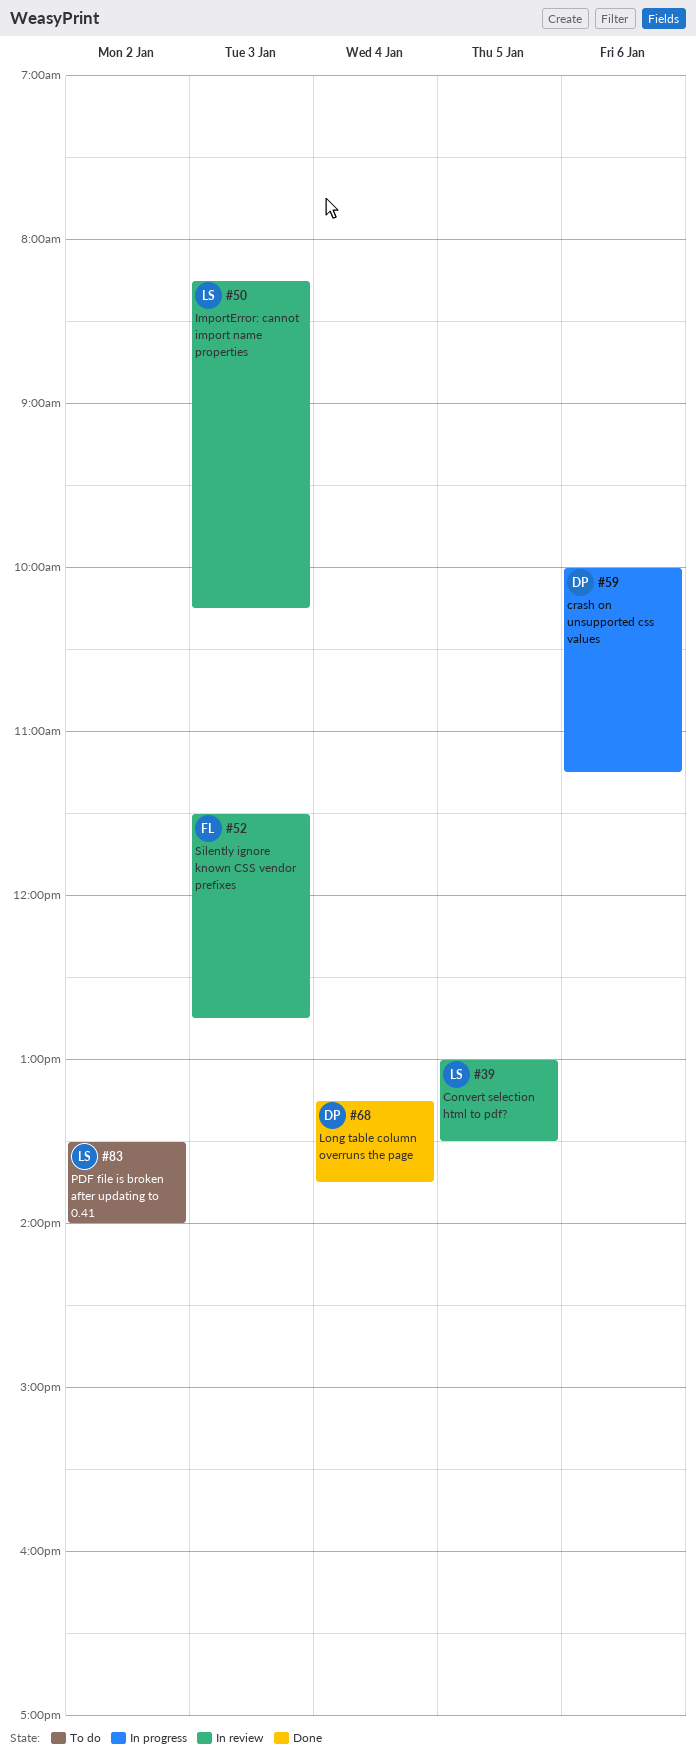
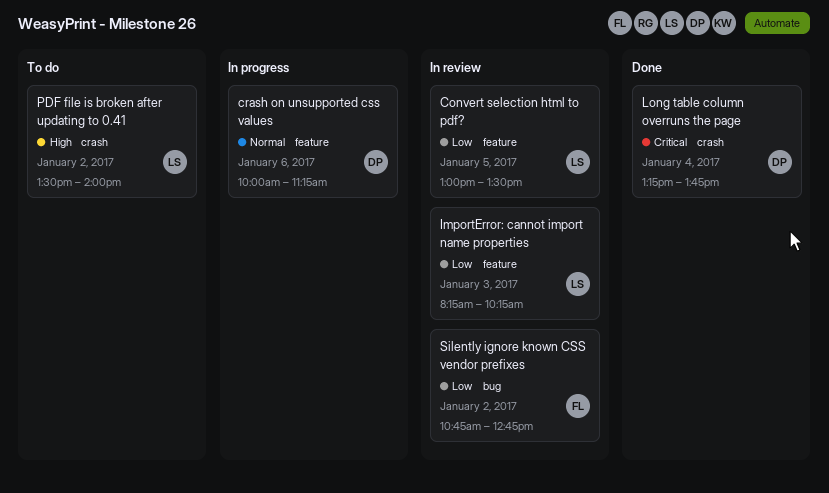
Silently ignore known CSS vendor prefixes, day: Jan 3 -> Jan 2
Silently ignore known CSS vendor prefixes, begins: 11:30 -> 10:45

